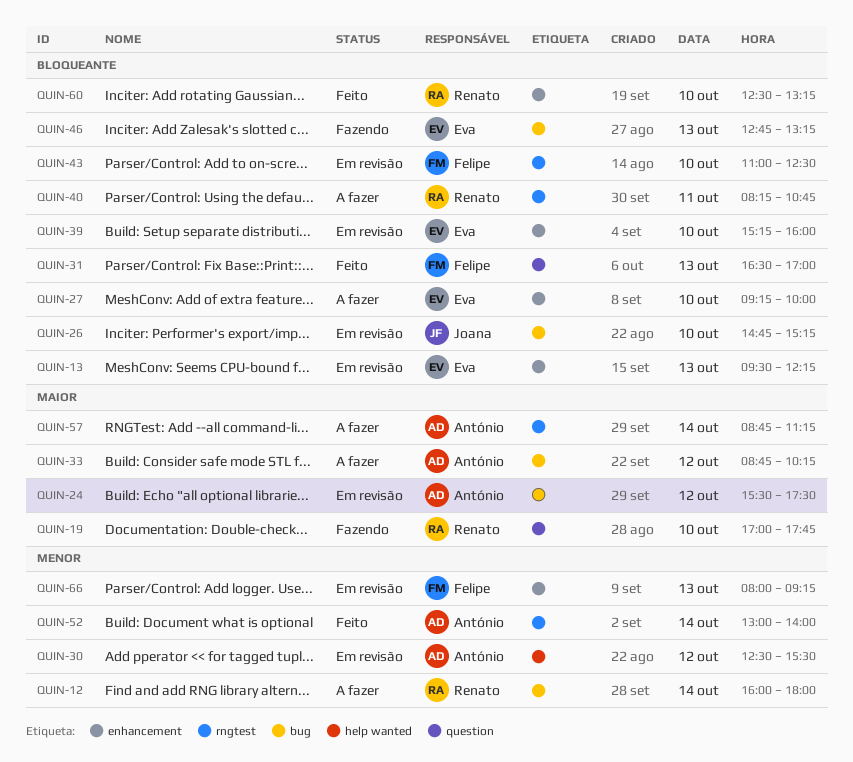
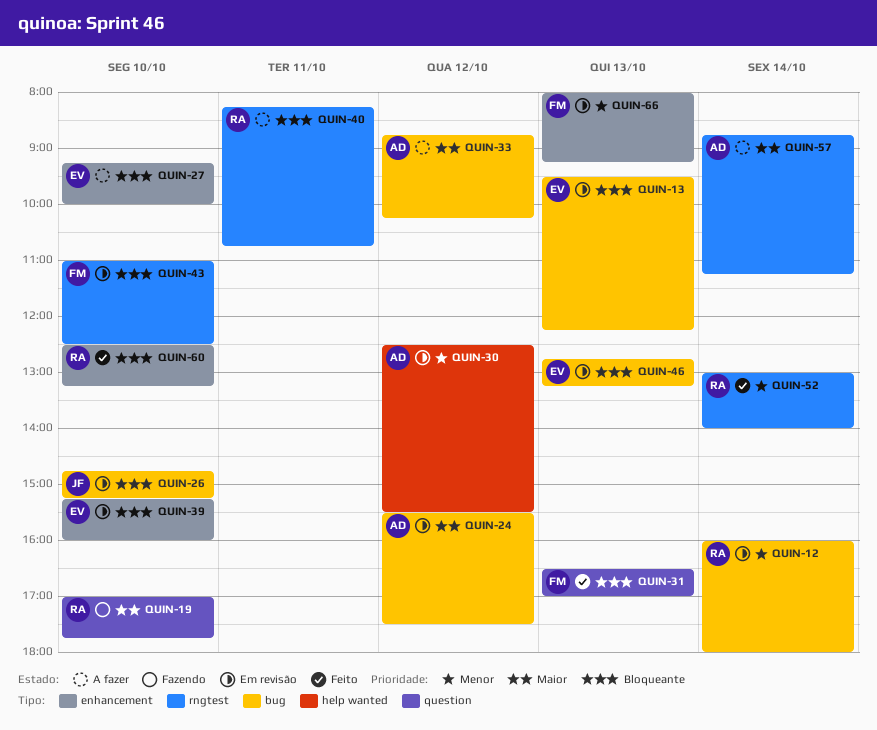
QUIN-12, status: A fazer -> Em revisão
QUIN-13, label: enhancement -> bug
QUIN-46, status: Fazendo -> Em revisão
QUIN-52, owner: António -> Renato

